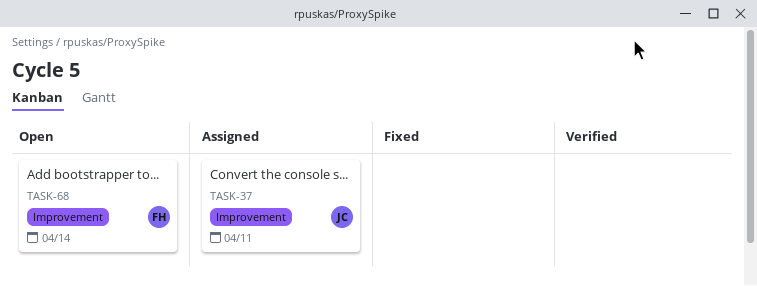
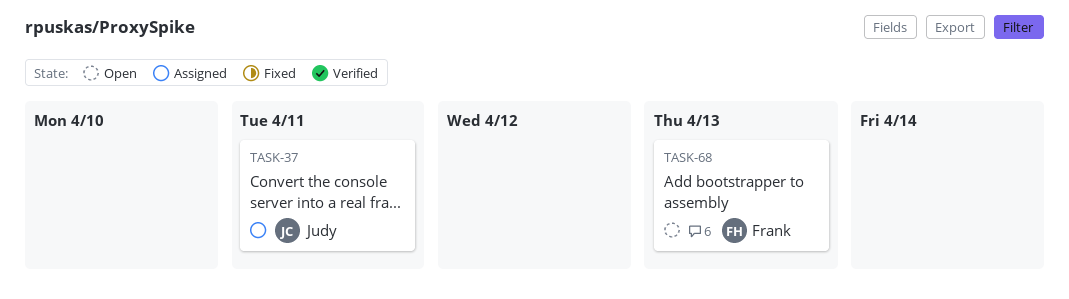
TASK-68, due: Apr 14 -> Apr 13

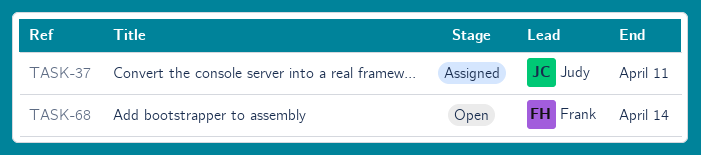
TASK-68, due: Apr 13 -> Apr 14

